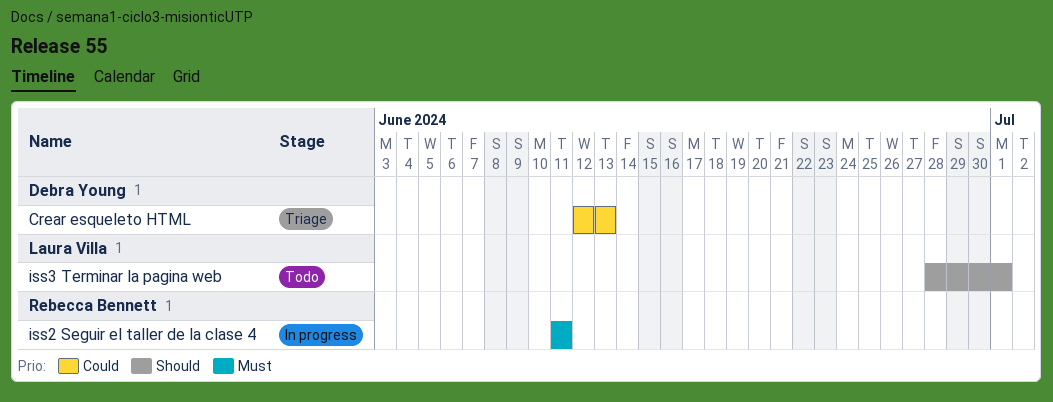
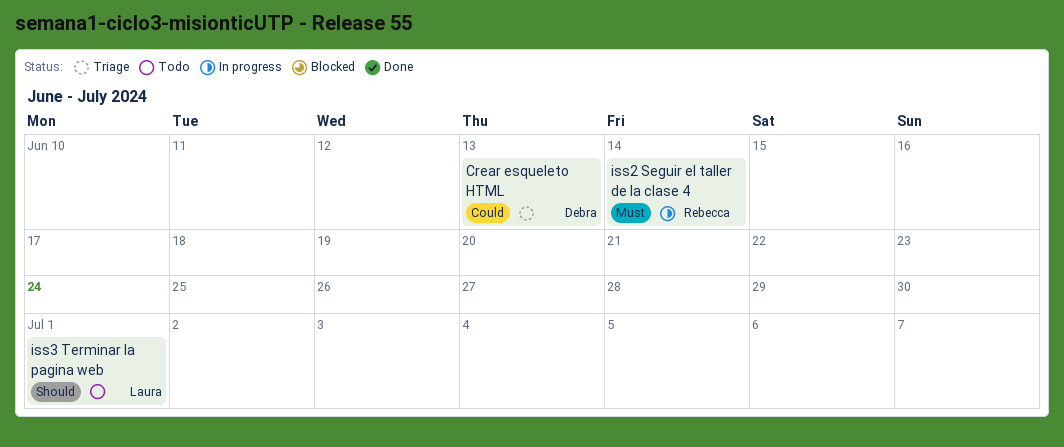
iss2 Seguir el taller de la clase 4, due: Jun 11 -> Jun 14

